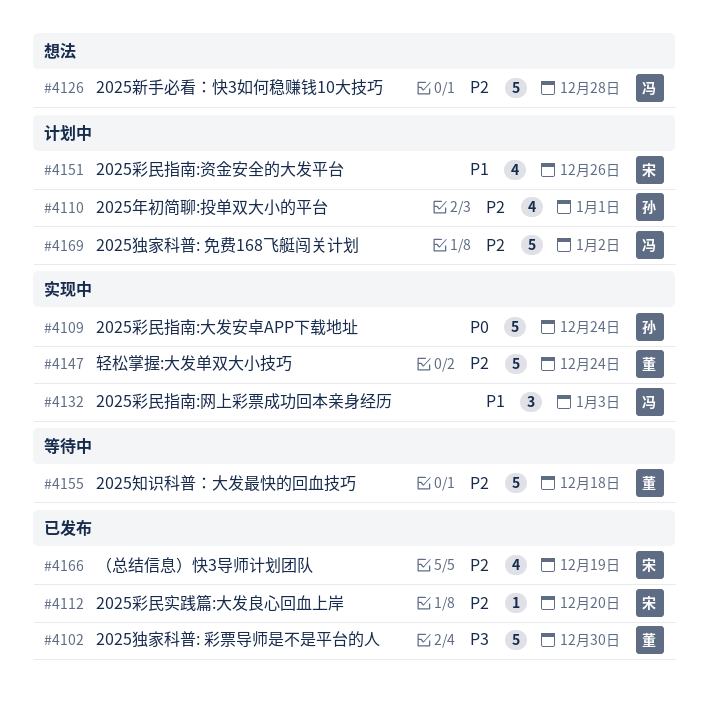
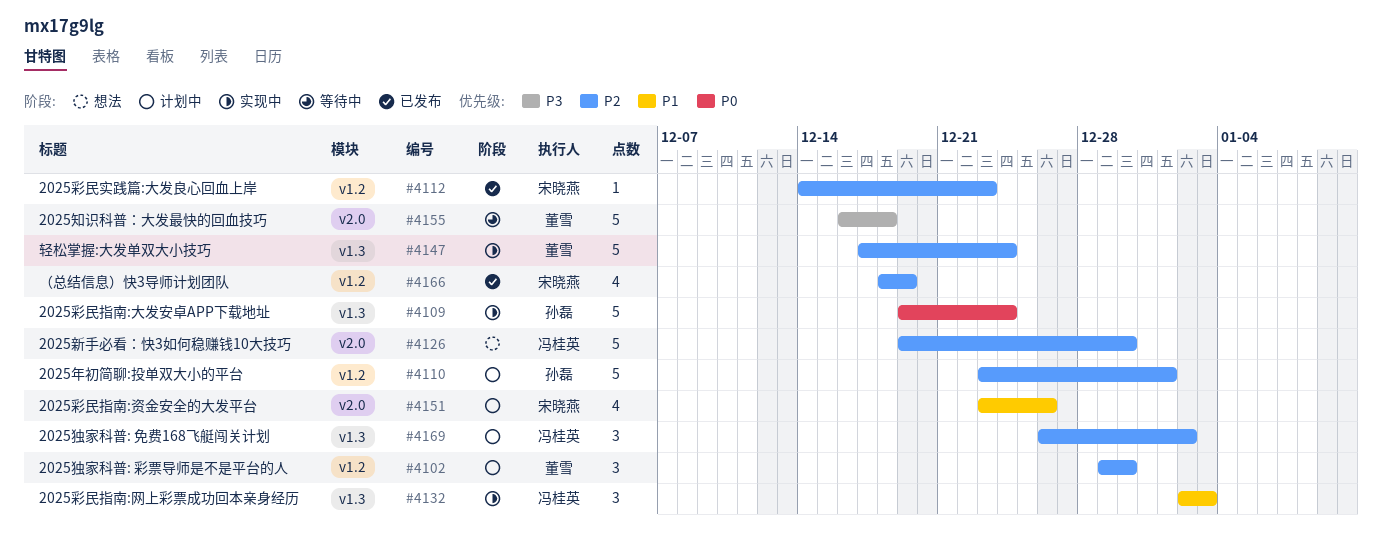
#4102, status: 已发布 -> 计划中
#4102, priority: P3 -> P2
#4102, estimate: 5 -> 3
#4110, estimate: 4 -> 5
#4112, due: Dec 20 -> Dec 23
#4126, due: Dec 28 -> Dec 30
#4155, priority: P2 -> P3
#4169, estimate: 5 -> 3

